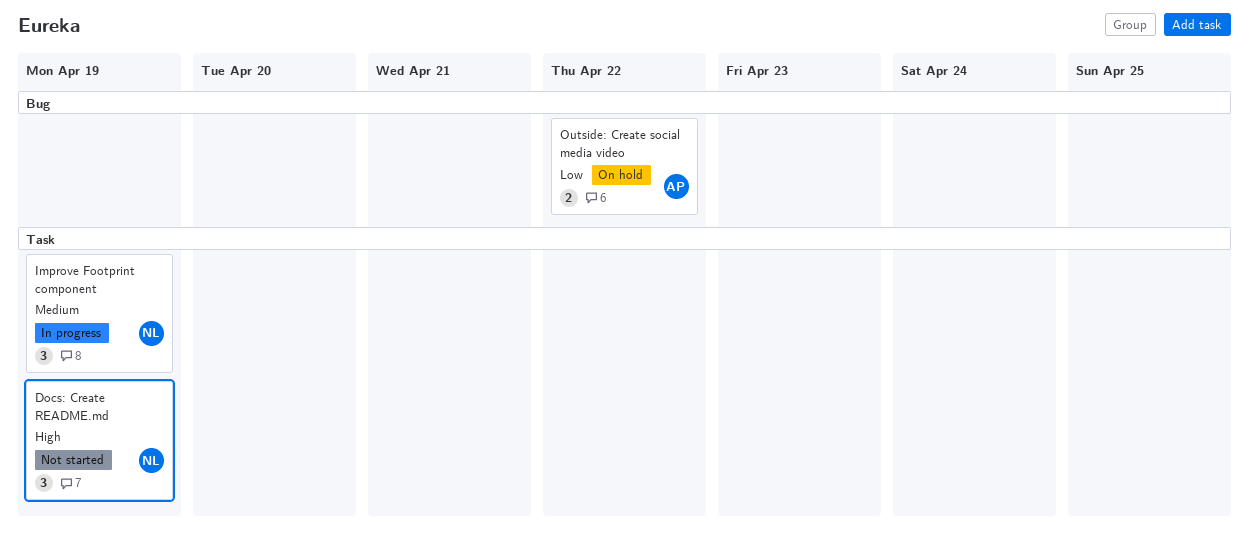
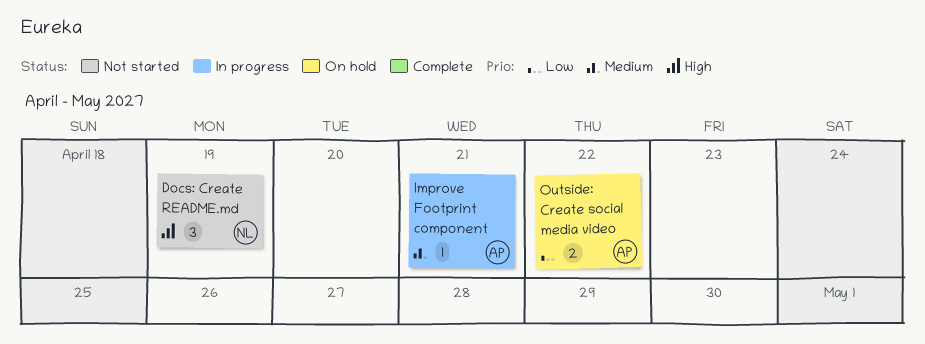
Improve Footprint component, owner: NL -> AP
Improve Footprint component, estimate: 3 -> 1
Improve Footprint component, due: Apr 19 -> Apr 21

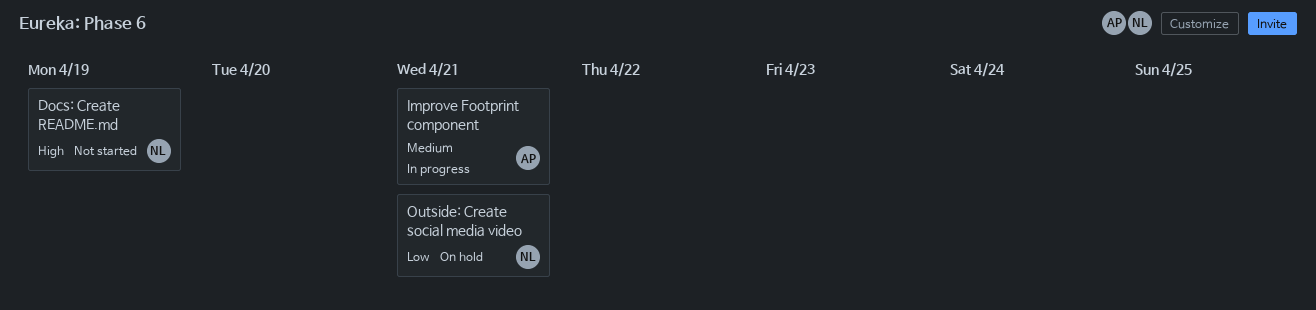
Outside: Create social media video, owner: AP -> NL
Outside: Create social media video, due: Apr 22 -> Apr 21

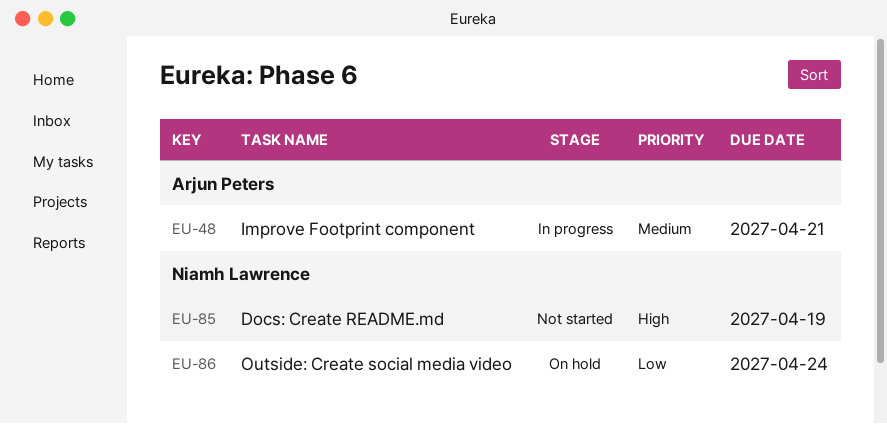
Outside: Create social media video, due: Apr 21 -> Apr 24

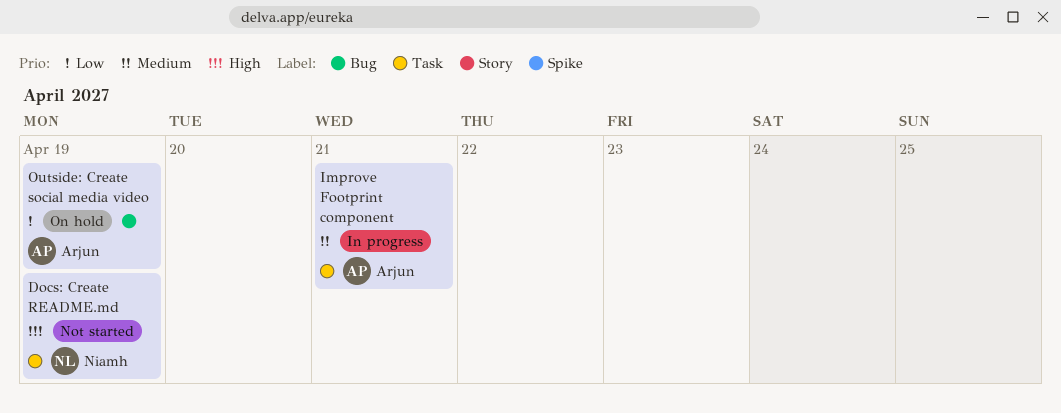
Outside: Create social media video, owner: Niamh Lawrence -> Arjun Peters
Outside: Create social media video, due: Apr 24 -> Apr 19

